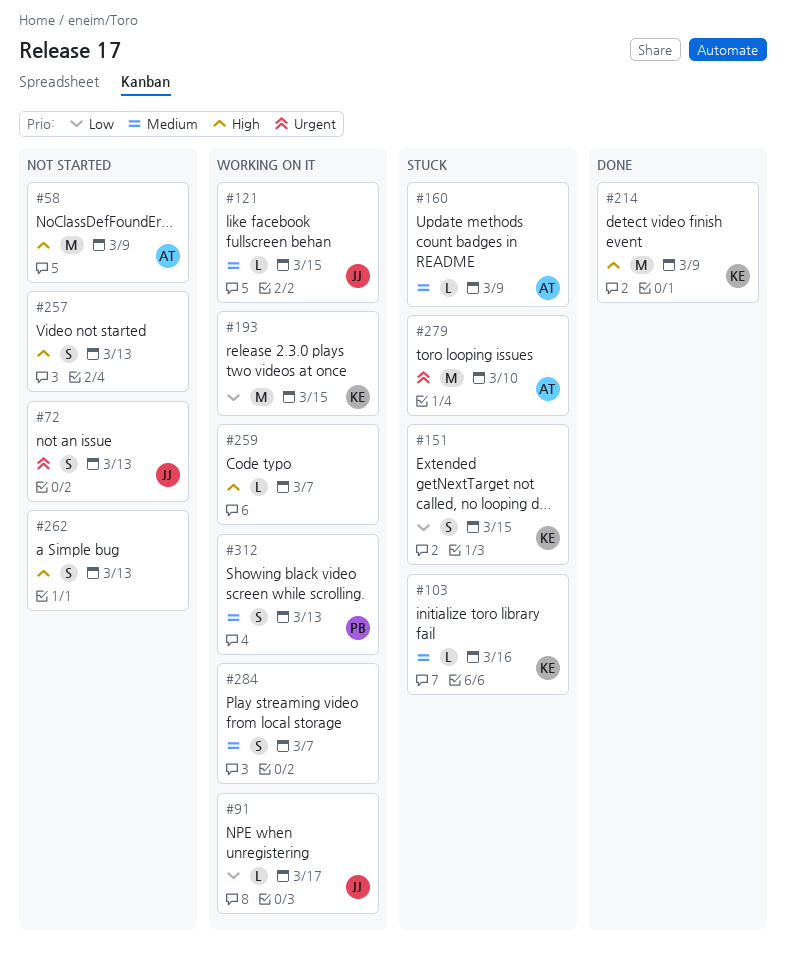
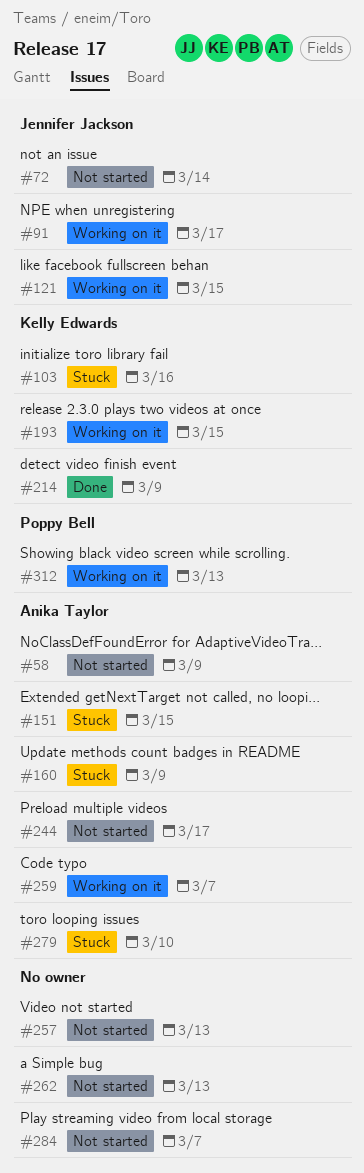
#72, due: Mar 13 -> Mar 14
#151, owner: Kelly Edwards -> Anika Taylor
#244: none -> present
#259, owner: none -> Anika Taylor
#284, status: Working on it -> Not started

